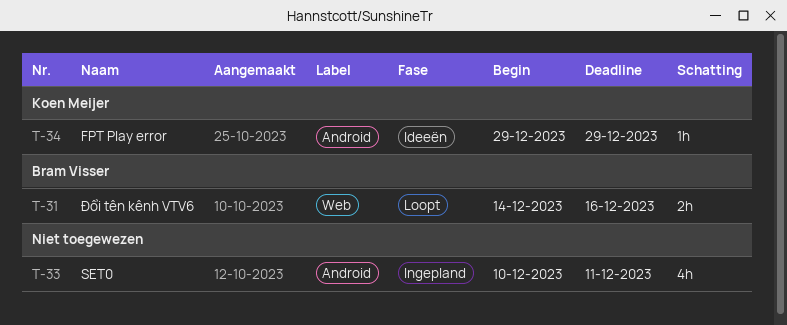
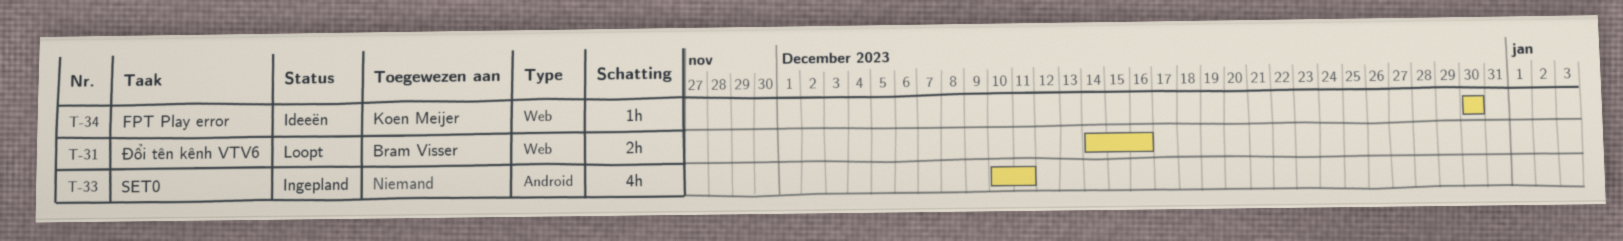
T-34, label: Android -> Web
T-34, start: Dec 29 -> Dec 30
T-34, due: Dec 29 -> Dec 30

